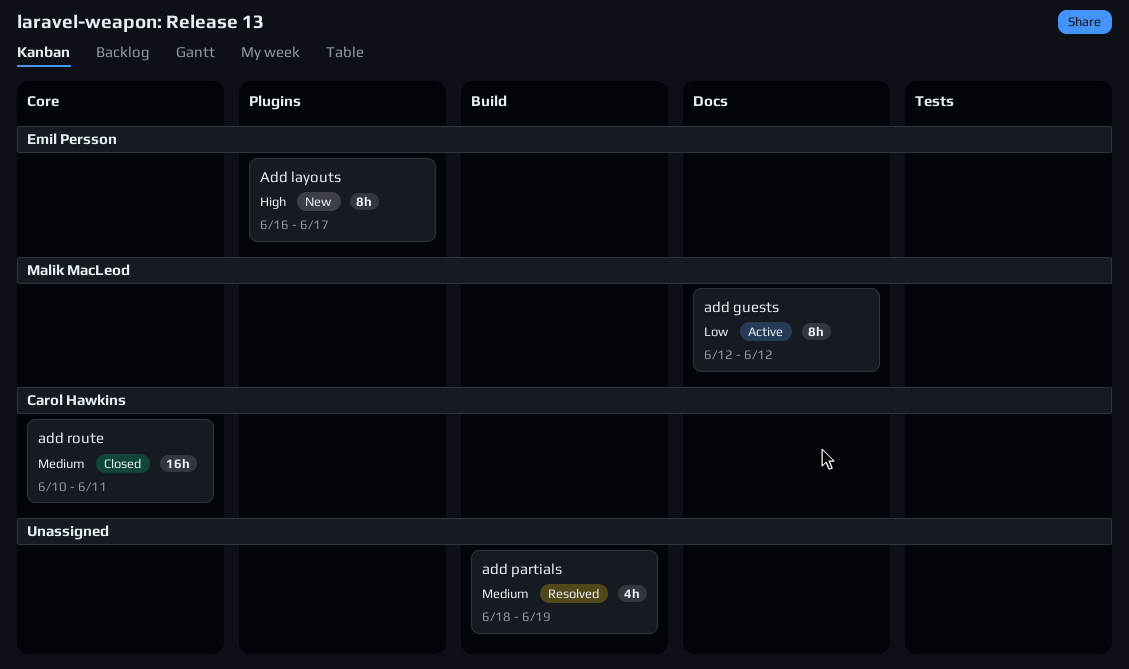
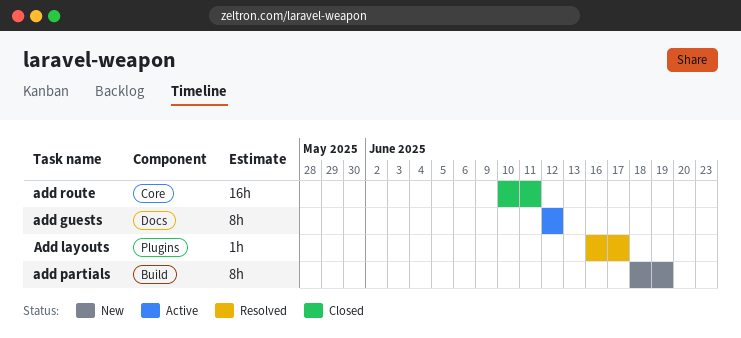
Add layouts, status: New -> Resolved
Add layouts, estimate: 8h -> 1h
add partials, status: Resolved -> New
add partials, estimate: 4h -> 8h

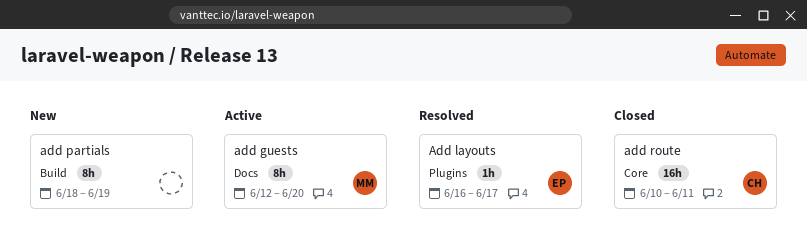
add guests, due: Jun 12 -> Jun 20

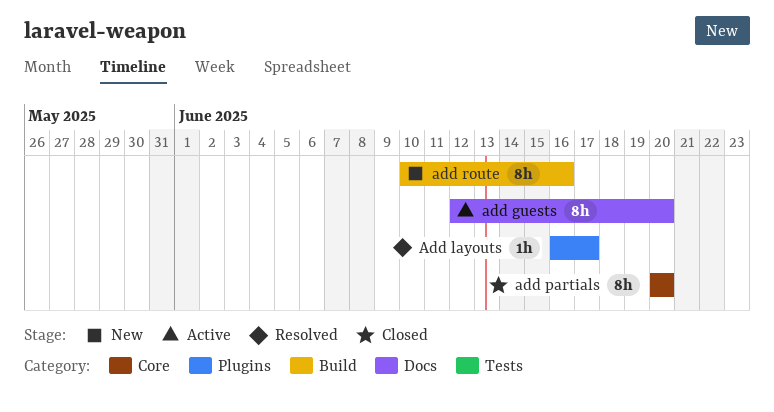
add partials, status: New -> Closed
add partials, label: Build -> Core
add partials, start: Jun 18 -> Jun 20
add partials, due: Jun 19 -> Jun 20
add route, status: Closed -> New
add route, label: Core -> Build
add route, estimate: 16h -> 8h
add route, due: Jun 11 -> Jun 16

